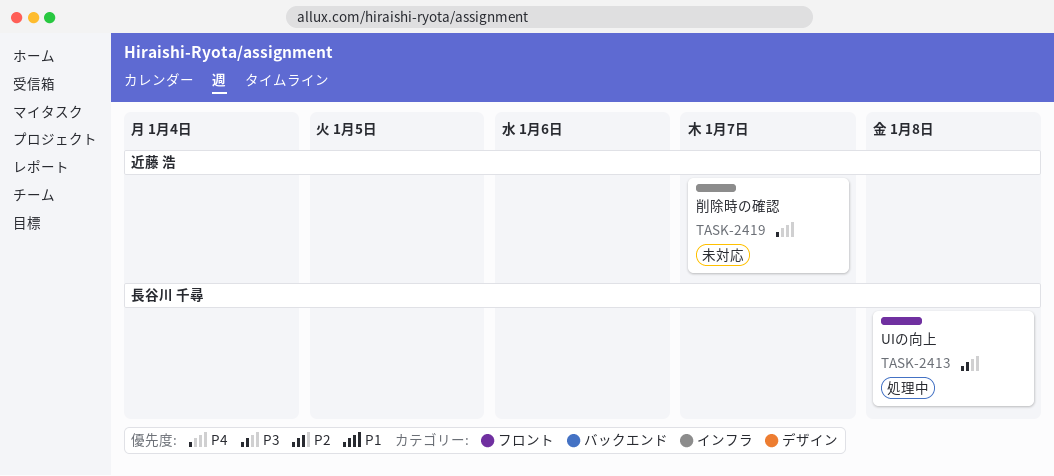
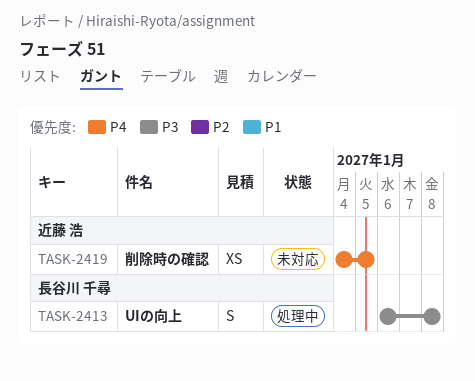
TASK-2419, due: Jan 7 -> Jan 5

